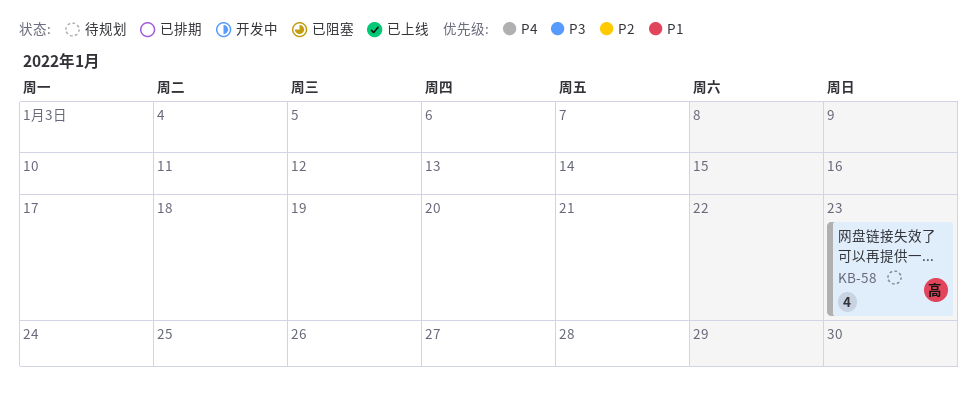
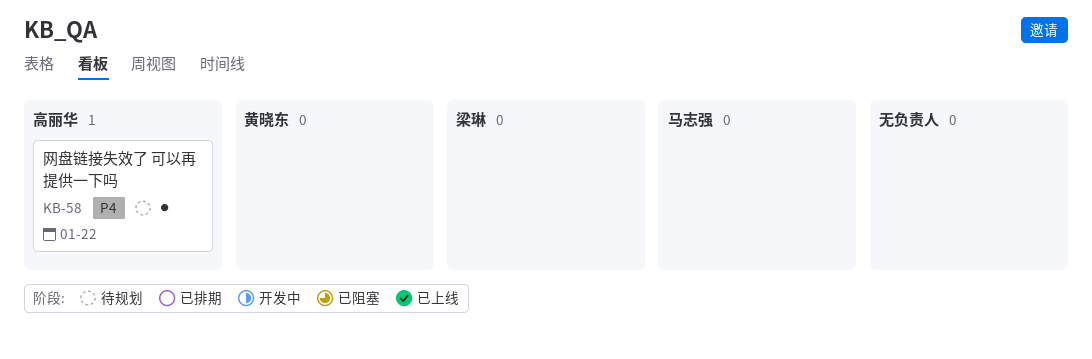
KB-58, estimate: 4 -> 1
KB-58, due: Jan 23 -> Jan 22

